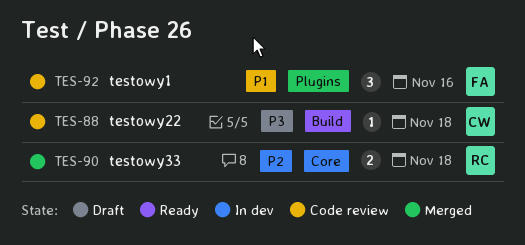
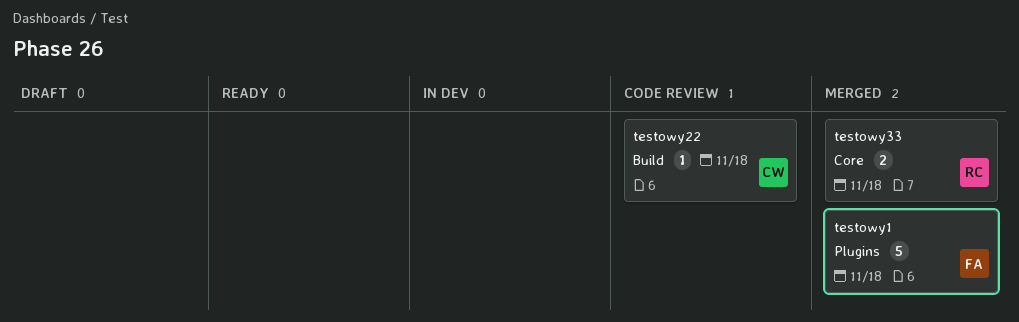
testowy1, status: Code review -> Merged
testowy1, estimate: 3 -> 5
testowy1, due: Nov 16 -> Nov 18

